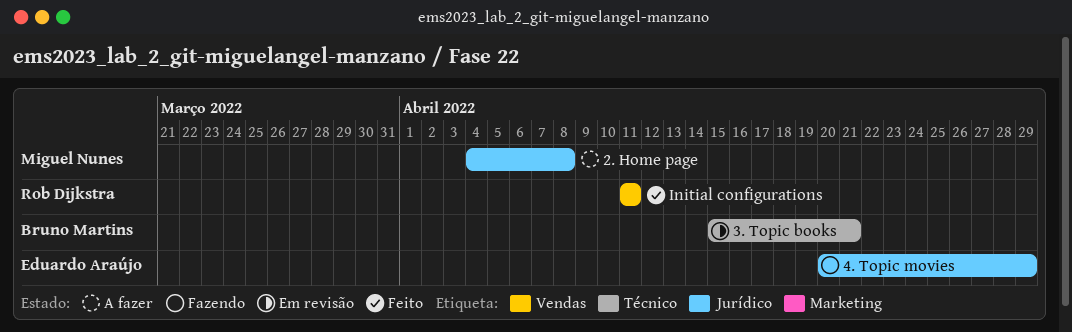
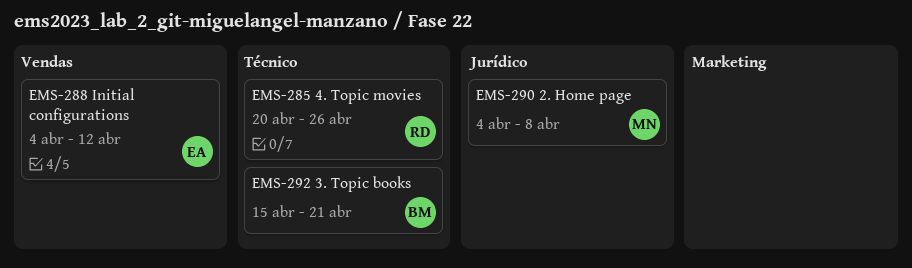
4. Topic movies, owner: Eduardo Araújo -> Rob Dijkstra
4. Topic movies, label: Jurídico -> Técnico
4. Topic movies, due: Apr 29 -> Apr 26
Initial configurations, owner: Rob Dijkstra -> Eduardo Araújo
Initial configurations, start: Apr 11 -> Apr 4
Initial configurations, due: Apr 11 -> Apr 12

